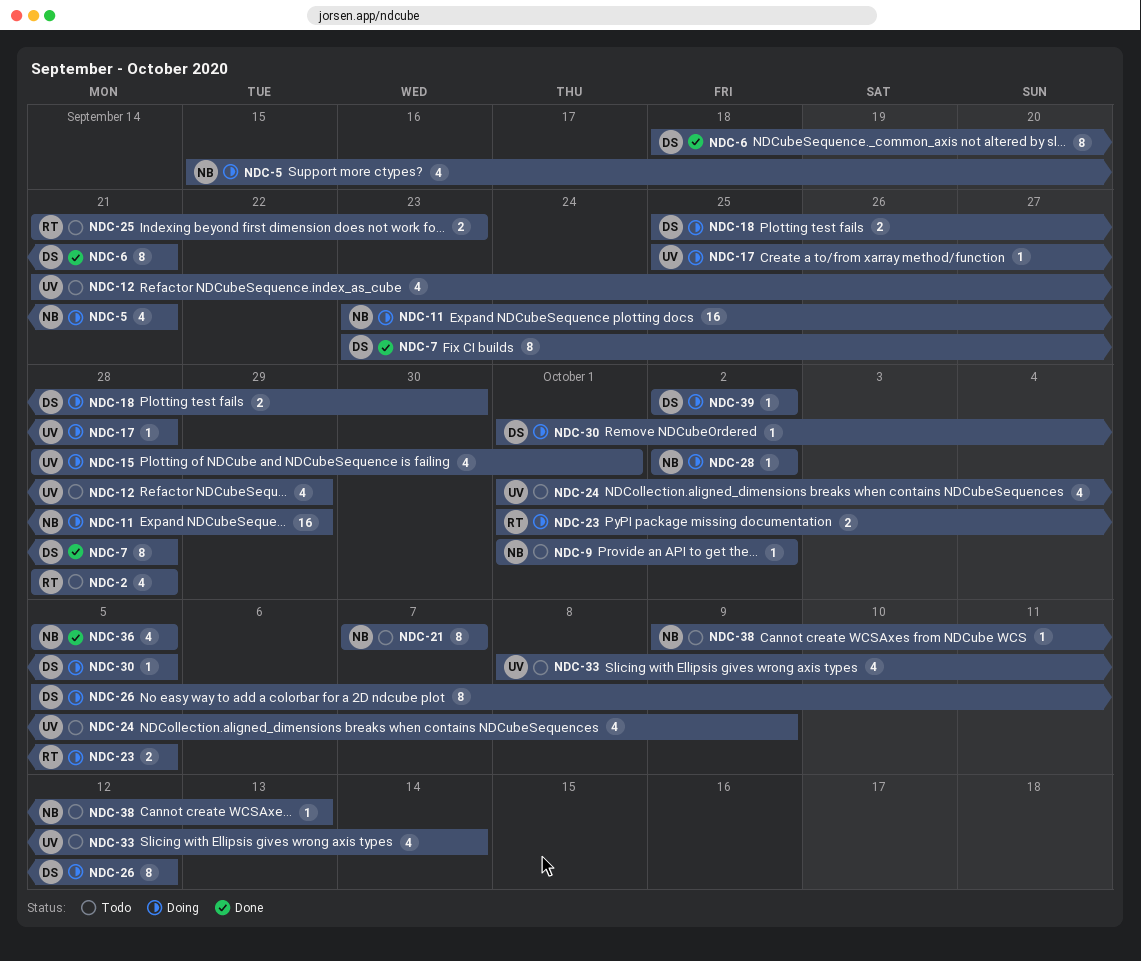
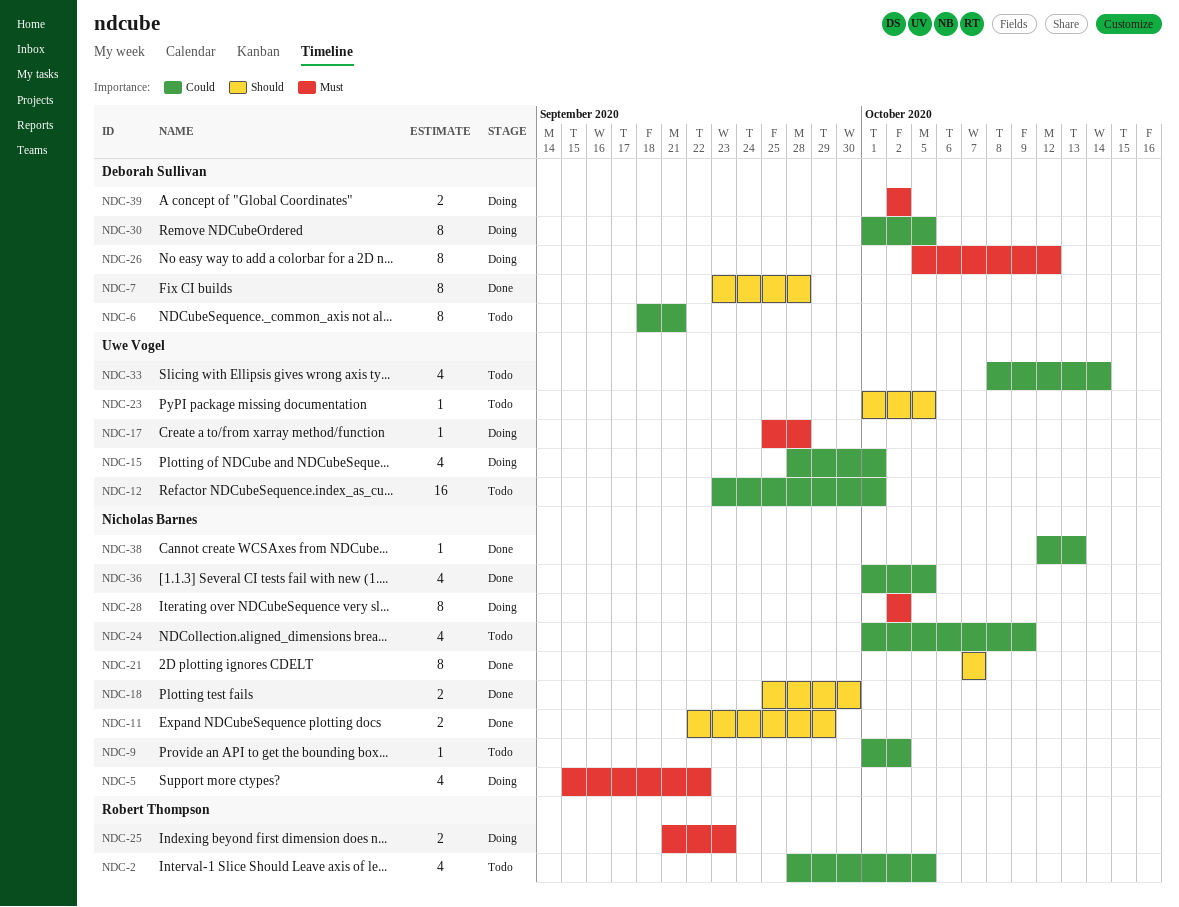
NDC-2, due: Sep 28 -> Oct 5
NDC-5, due: Sep 21 -> Sep 22
NDC-6, status: Done -> Todo
NDC-11, status: Doing -> Done
NDC-11, estimate: 16 -> 2
NDC-11, start: Sep 23 -> Sep 22
NDC-12, estimate: 4 -> 16
NDC-12, start: Sep 21 -> Sep 23
NDC-12, due: Sep 29 -> Oct 1
NDC-18, status: Doing -> Done
NDC-18, owner: Deborah Sullivan -> Nicholas Barnes
NDC-21, status: Todo -> Done
NDC-23, status: Doing -> Todo
NDC-23, owner: Robert Thompson -> Uwe Vogel
NDC-23, estimate: 2 -> 1
NDC-24, owner: Uwe Vogel -> Nicholas Barnes
NDC-25, status: Todo -> Doing
NDC-28, estimate: 1 -> 8
NDC-30, estimate: 1 -> 8
NDC-36, start: Oct 5 -> Oct 1
NDC-38, status: Todo -> Done
NDC-38, start: Oct 9 -> Oct 12
NDC-39, estimate: 1 -> 2

